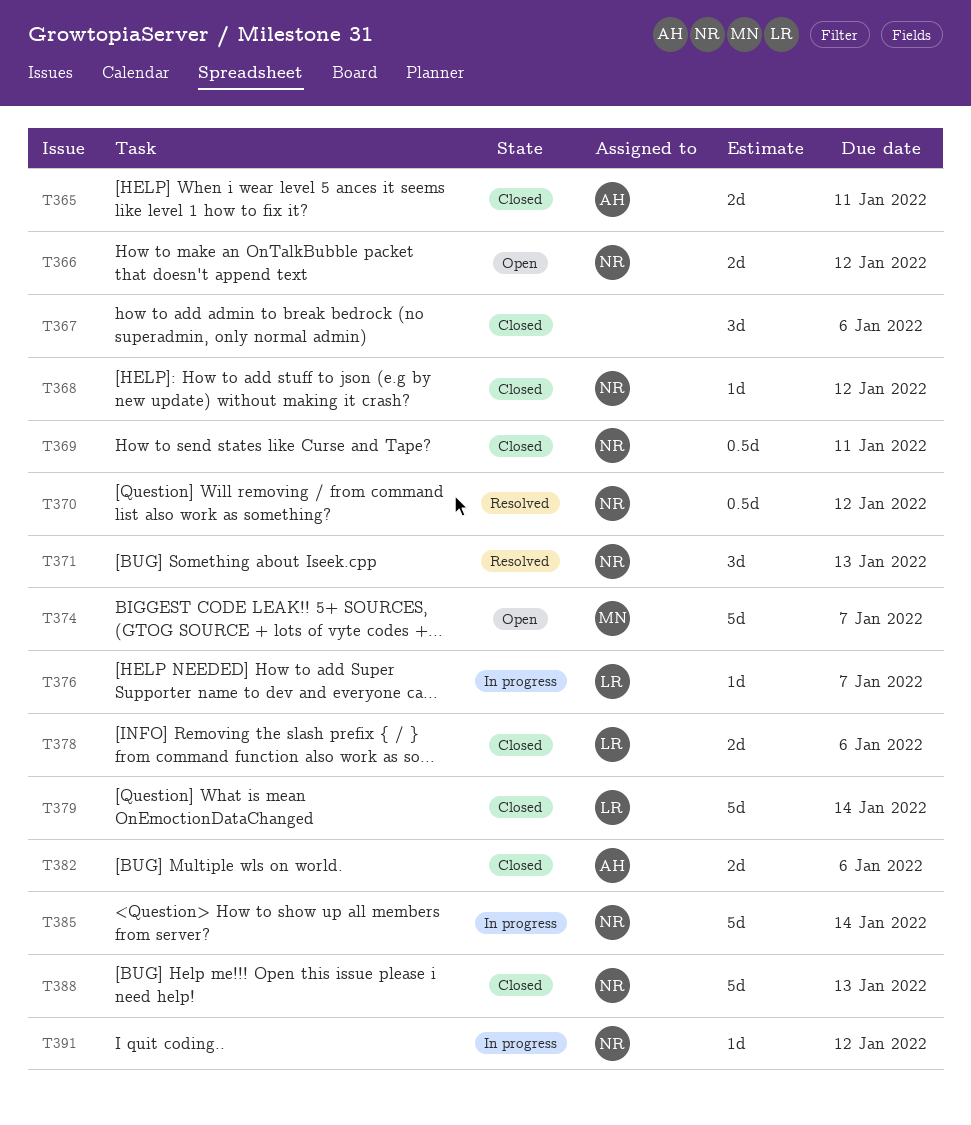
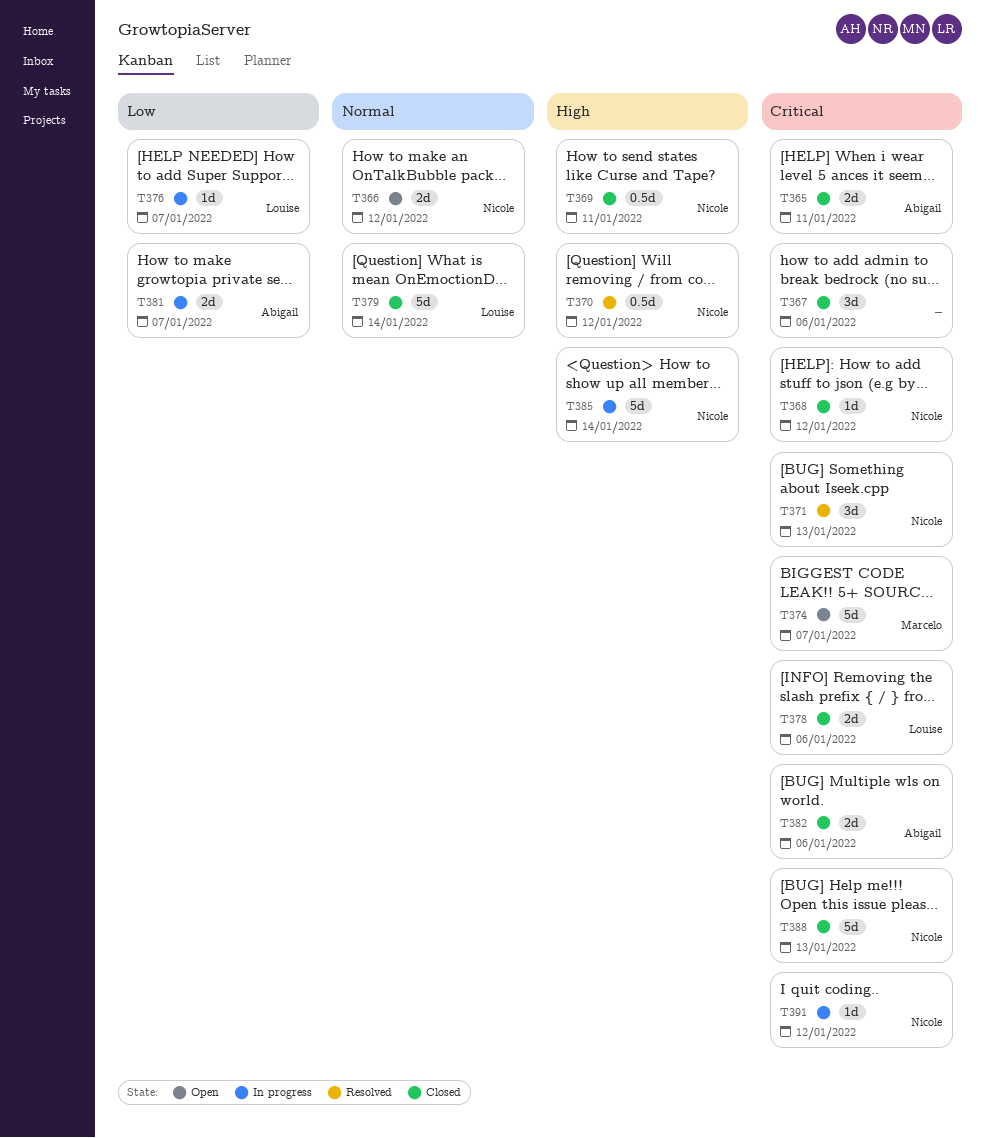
T381: none -> present

